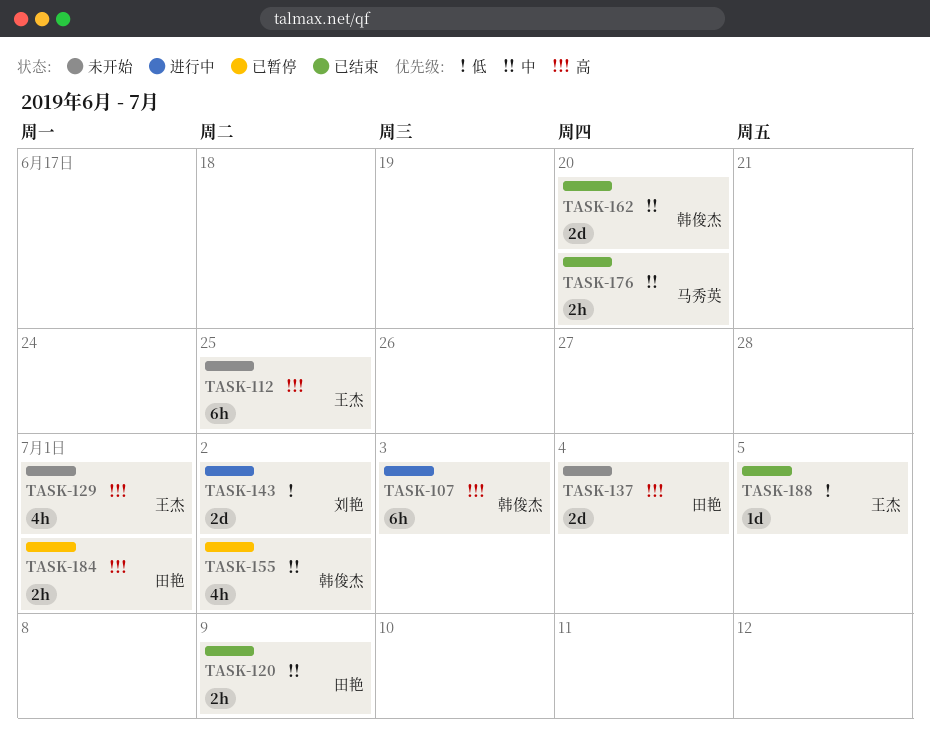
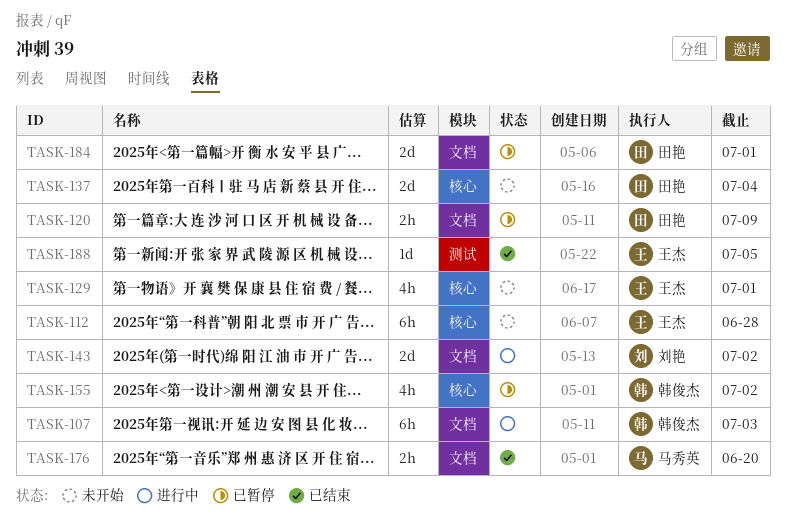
TASK-112, due: Jun 25 -> Jun 28
TASK-120, status: 已结束 -> 已暂停
TASK-162: present -> none
TASK-184, estimate: 2h -> 2d

